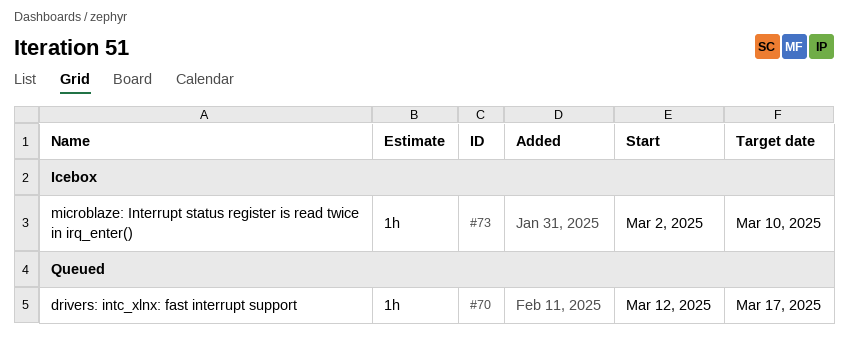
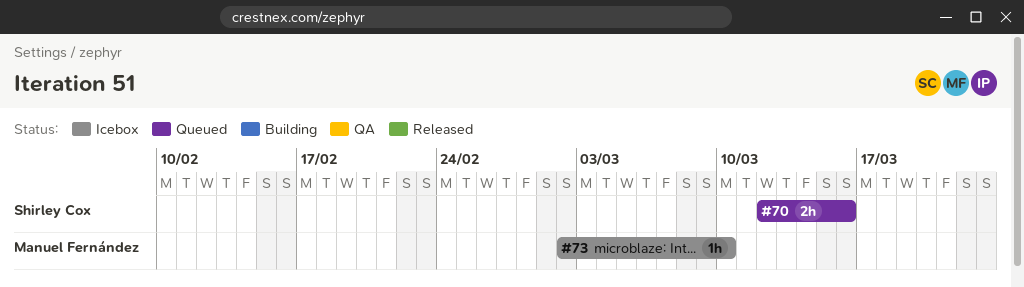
#70, estimate: 1h -> 2h
#70, due: Mar 17 -> Mar 16

